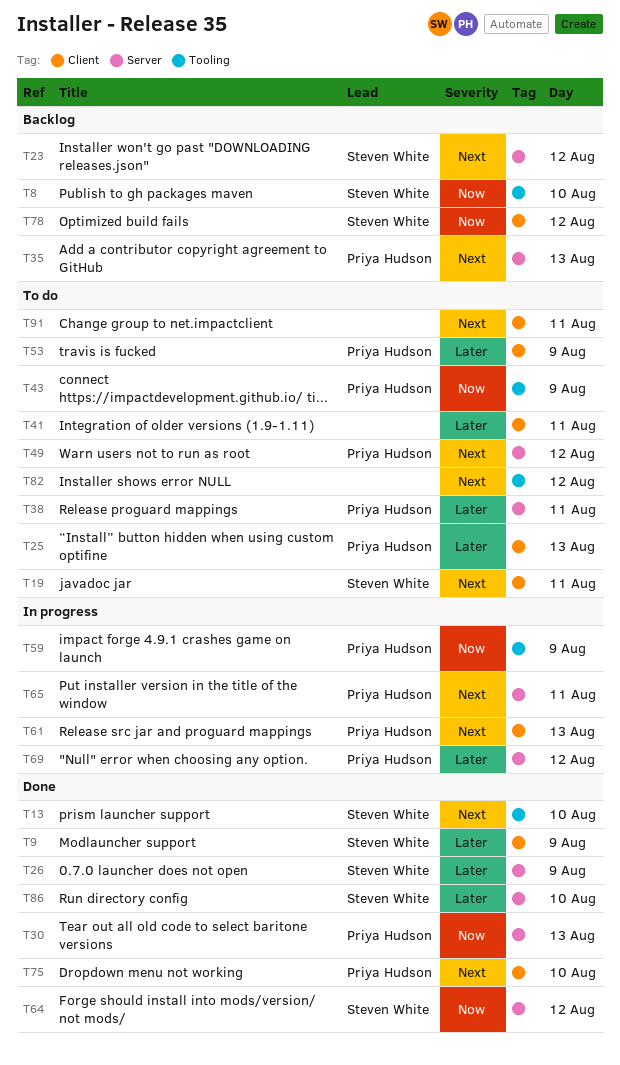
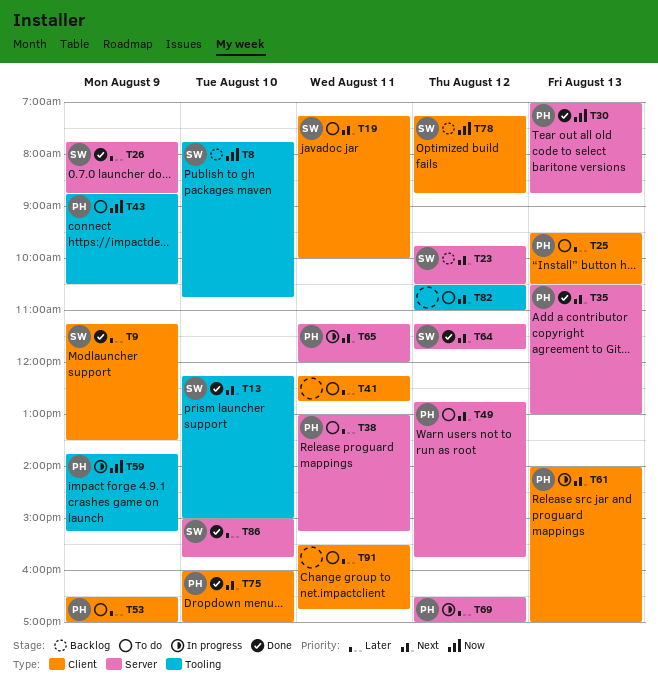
T35, status: Backlog -> Done
T64, priority: Now -> Next
T91, priority: Next -> Later

